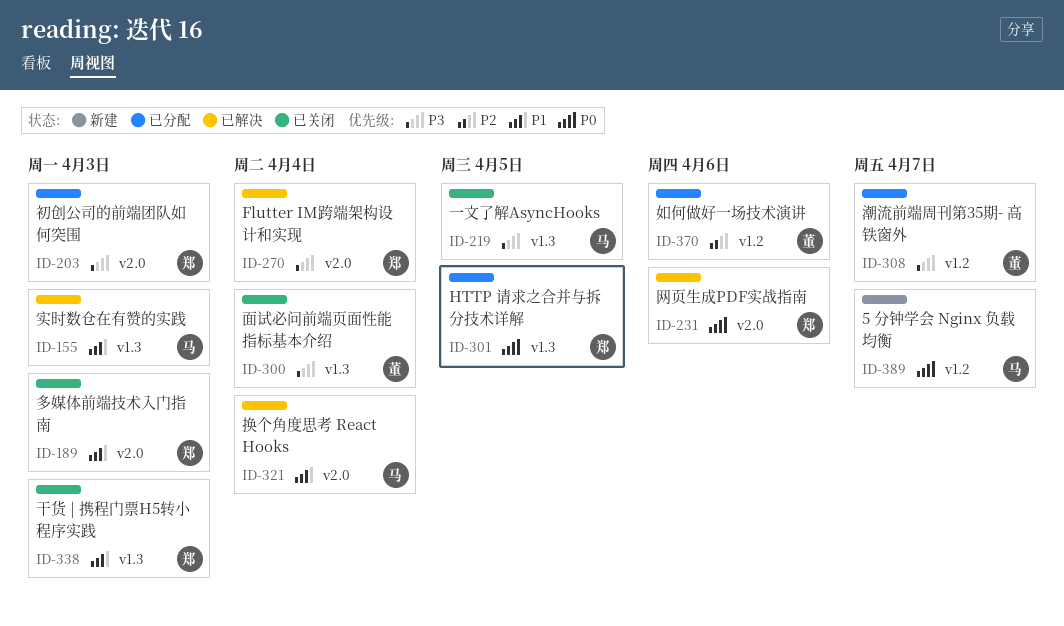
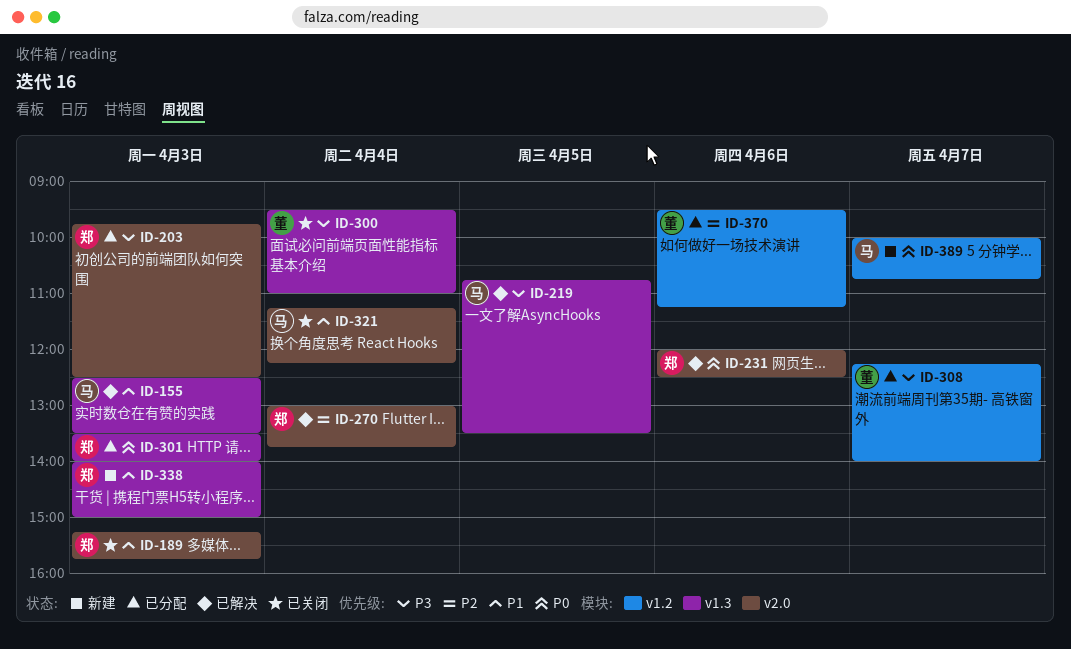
ID-219, status: 已关闭 -> 已解决
ID-270, priority: P3 -> P2
ID-301, day: Apr 5 -> Apr 3
ID-321, status: 已解决 -> 已关闭
ID-338, status: 已关闭 -> 新建

